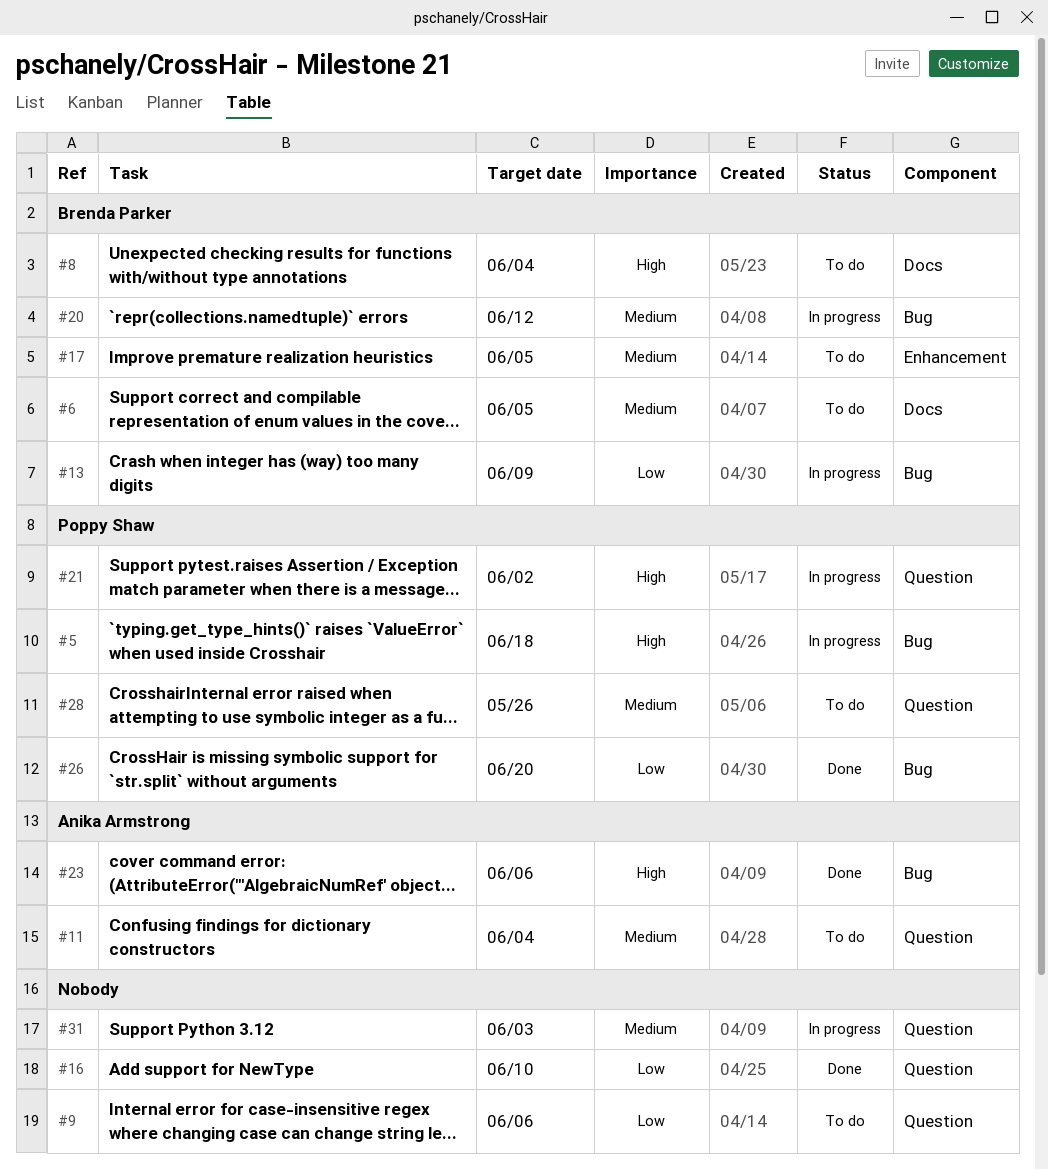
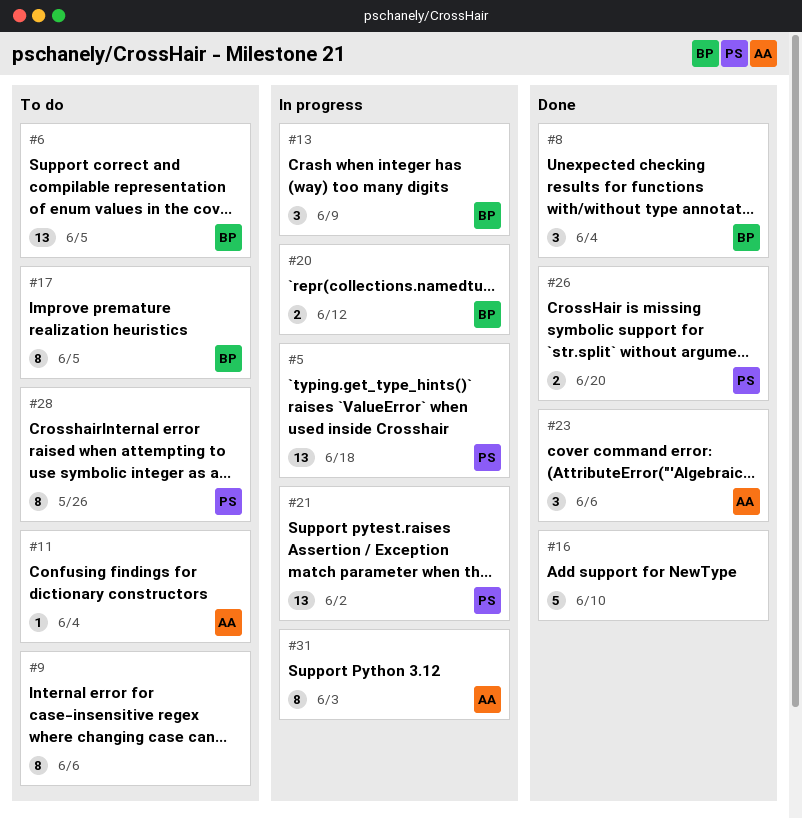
#8, status: To do -> Done
#31, owner: none -> Anika Armstrong

